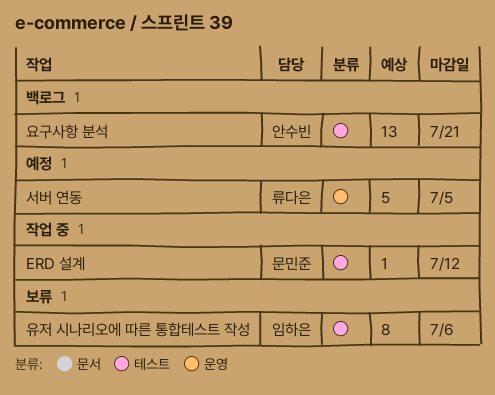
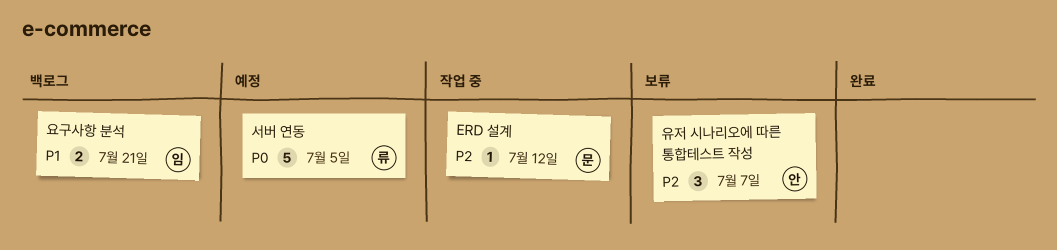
요구사항 분석, owner: 안수빈 -> 임하은
요구사항 분석, estimate: 13 -> 2
유저 시나리오에 따른 통합테스트 작성, owner: 임하은 -> 안수빈
유저 시나리오에 따른 통합테스트 작성, estimate: 8 -> 3
유저 시나리오에 따른 통합테스트 작성, due: Jul 6 -> Jul 7

